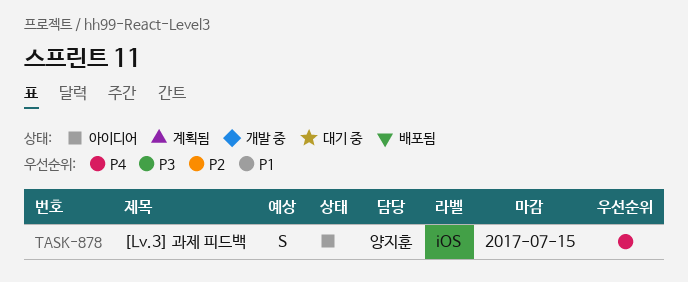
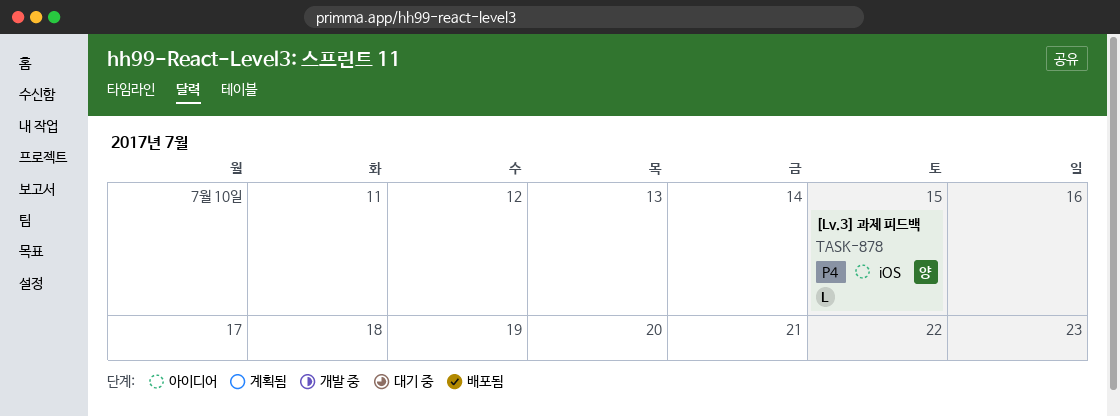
TASK-878, estimate: S -> L

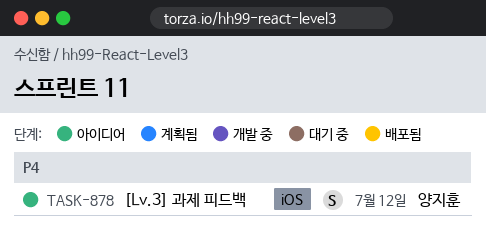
TASK-878, estimate: L -> S
TASK-878, due: Jul 15 -> Jul 12

